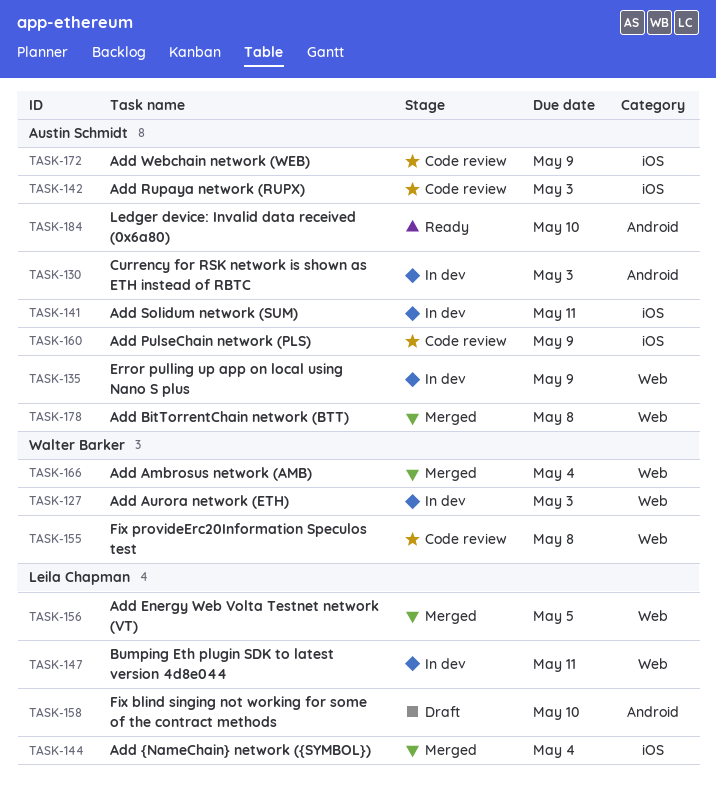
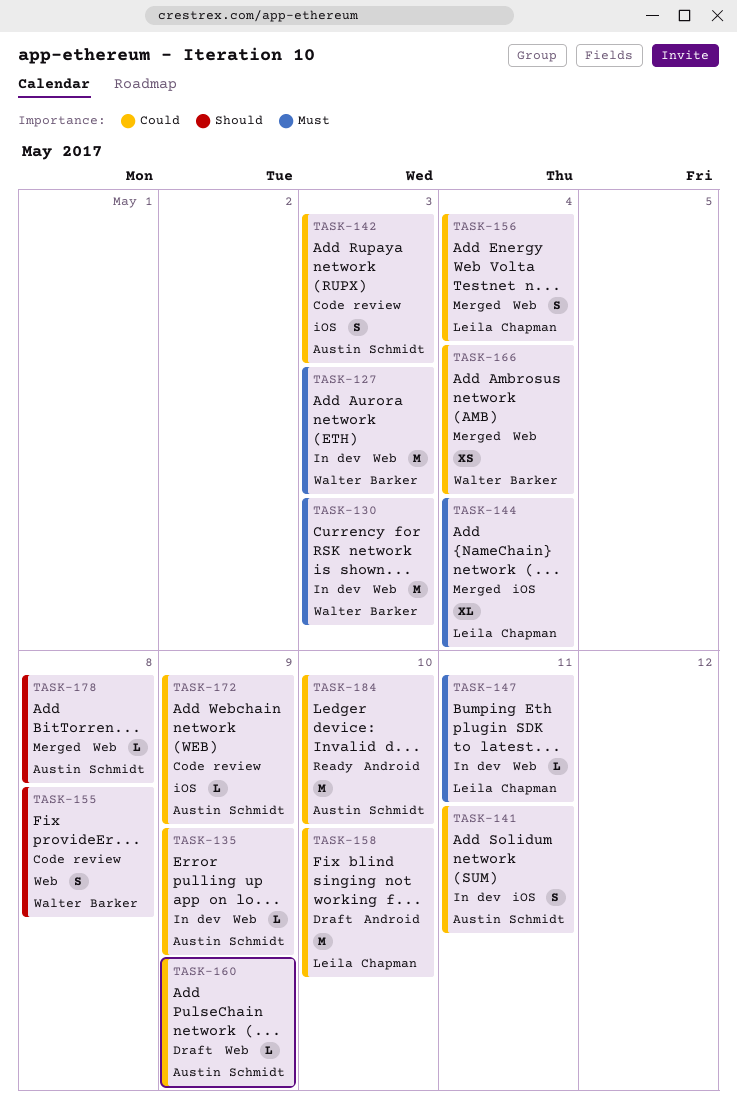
TASK-130, owner: Austin Schmidt -> Walter Barker
TASK-130, label: Android -> Web
TASK-156, due: May 5 -> May 4
TASK-160, status: Code review -> Draft
TASK-160, label: iOS -> Web

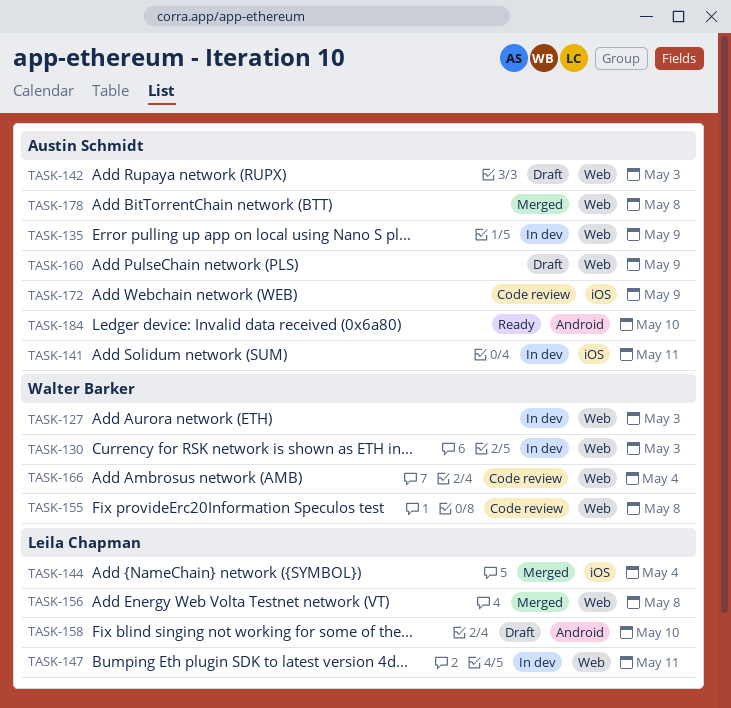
TASK-142, status: Code review -> Draft
TASK-142, label: iOS -> Web
TASK-156, due: May 4 -> May 8
TASK-166, status: Merged -> Code review

